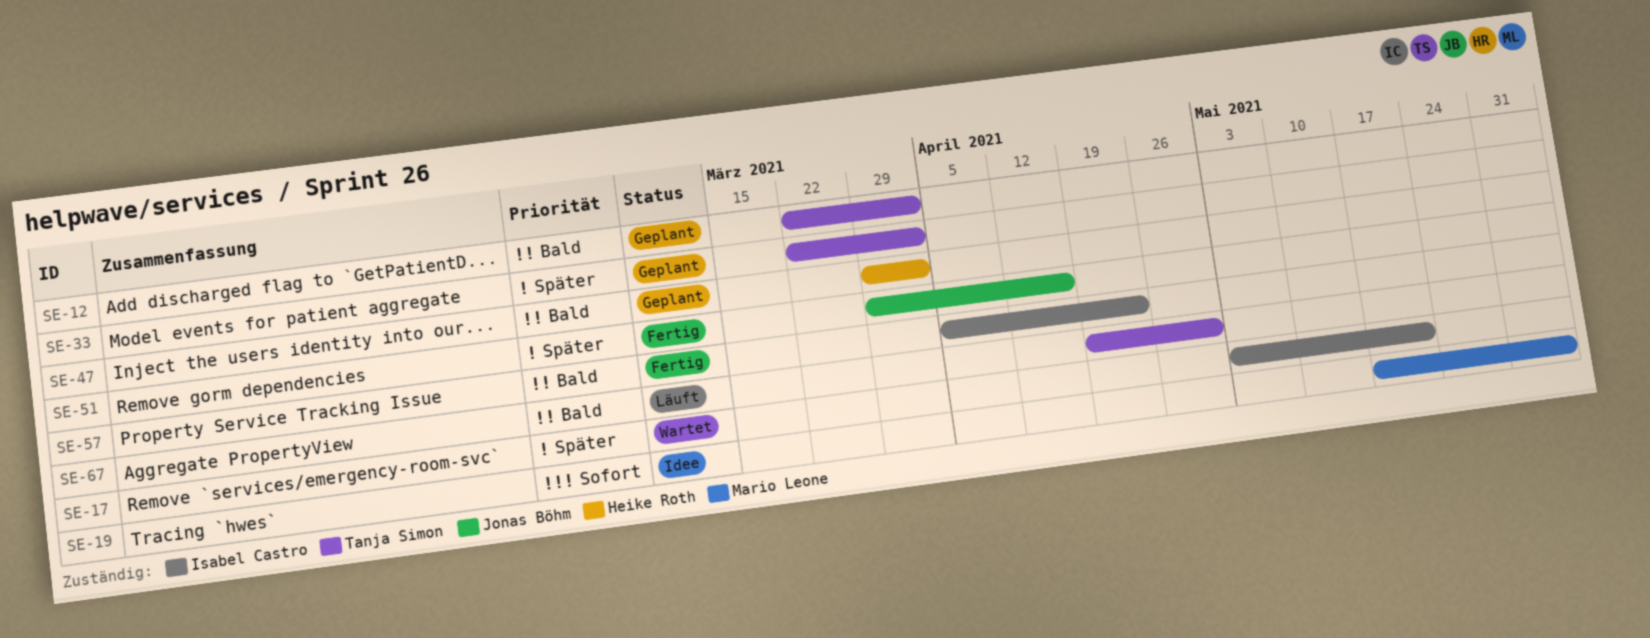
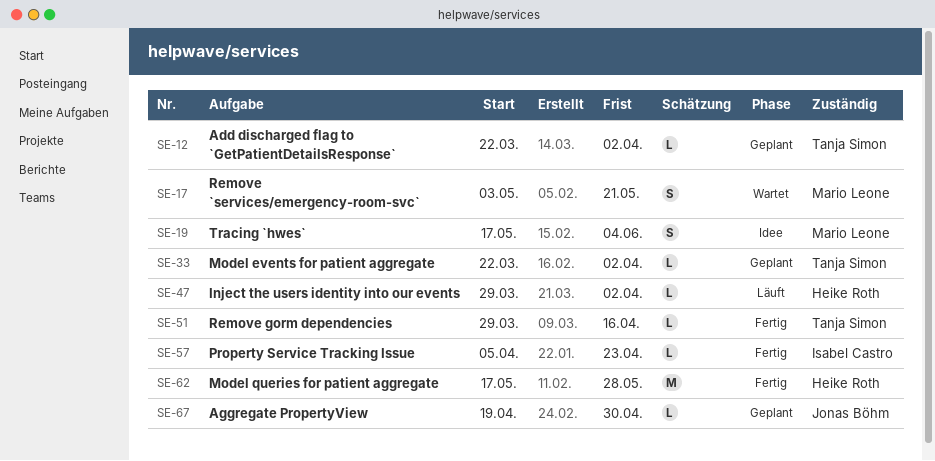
SE-17, owner: Isabel Castro -> Mario Leone
SE-47, status: Geplant -> Läuft
SE-51, owner: Jonas Böhm -> Tanja Simon
SE-62: none -> present
SE-67, status: Läuft -> Geplant
SE-67, owner: Tanja Simon -> Jonas Böhm

